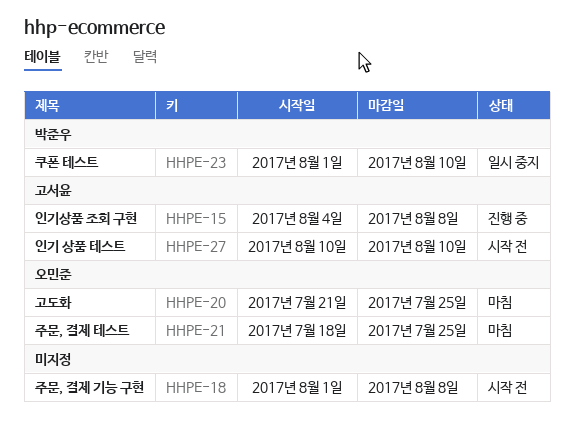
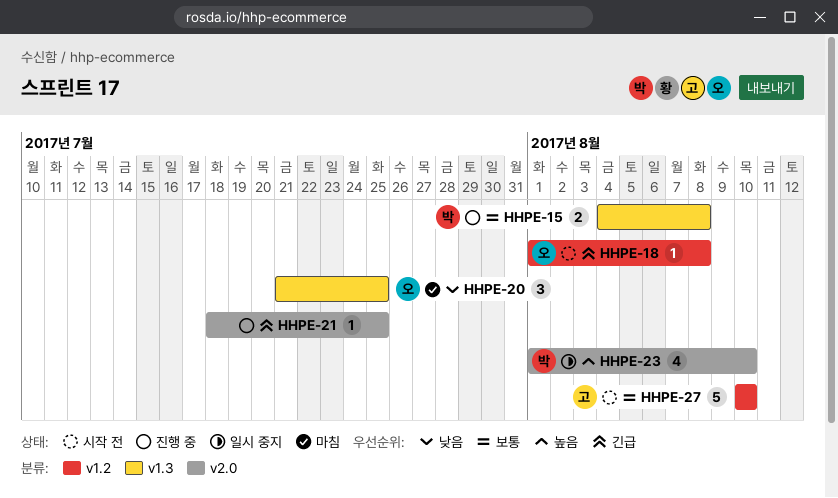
HHPE-15, owner: 고서윤 -> 박준우
HHPE-18, owner: none -> 오민준
HHPE-21, status: 마침 -> 진행 중
HHPE-21, owner: 오민준 -> none

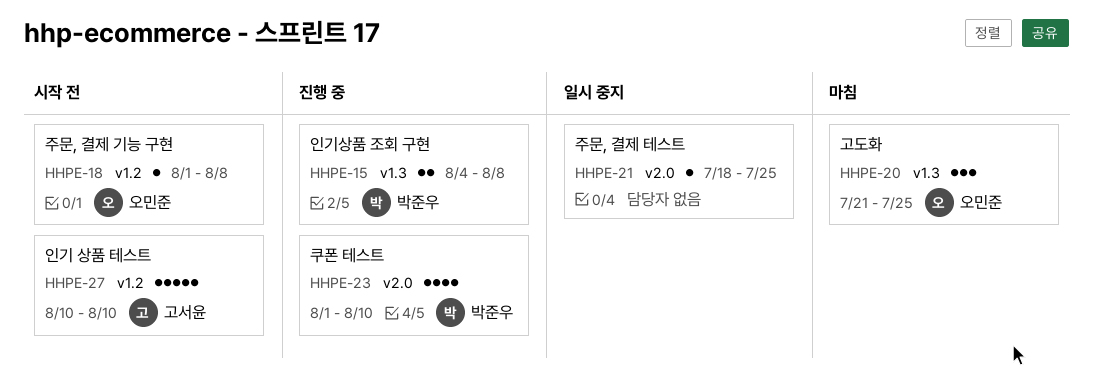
HHPE-21, status: 진행 중 -> 일시 중지
HHPE-23, status: 일시 중지 -> 진행 중

